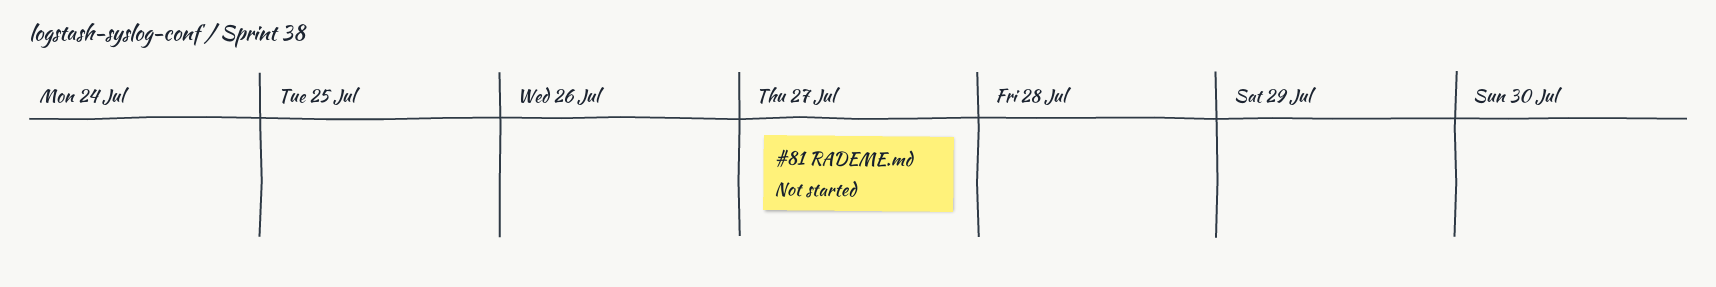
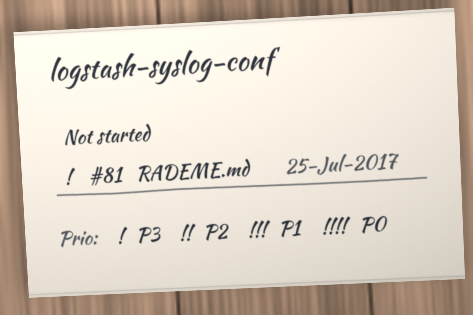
#81, due: Jul 27 -> Jul 25

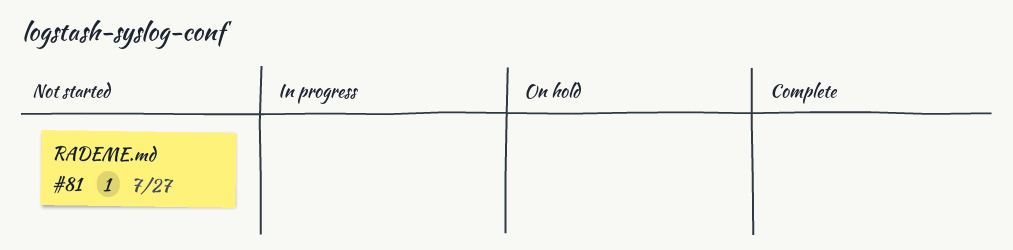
#81, due: Jul 25 -> Jul 27

